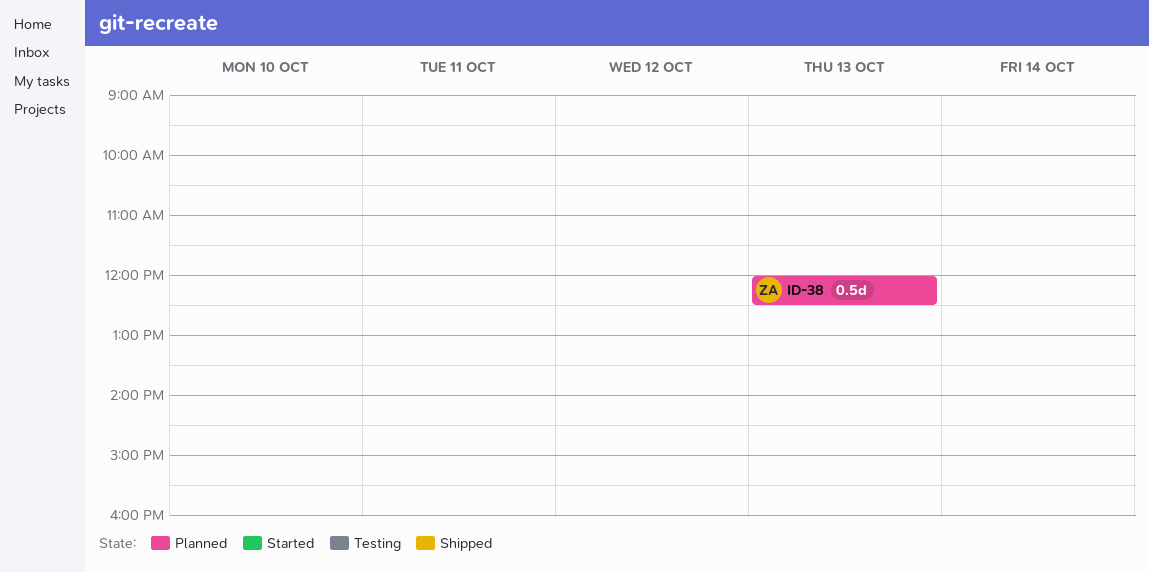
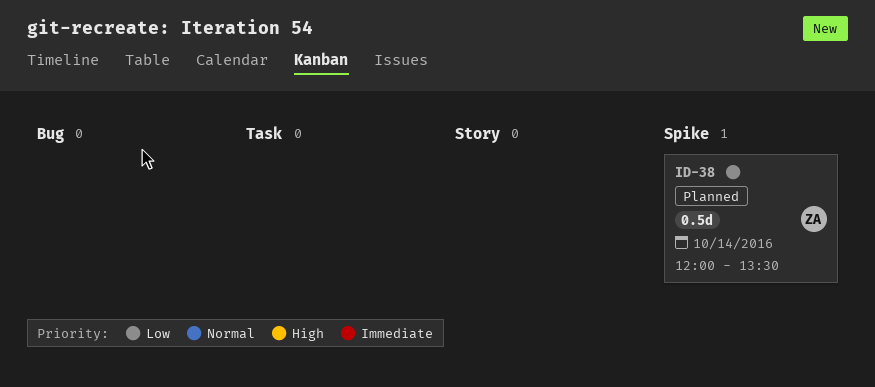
ID-38, day: Oct 13 -> Oct 14
ID-38, ends: 12:30 -> 13:30

